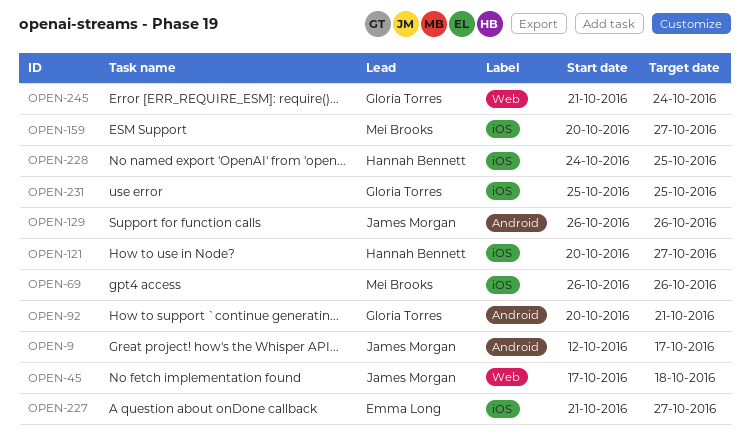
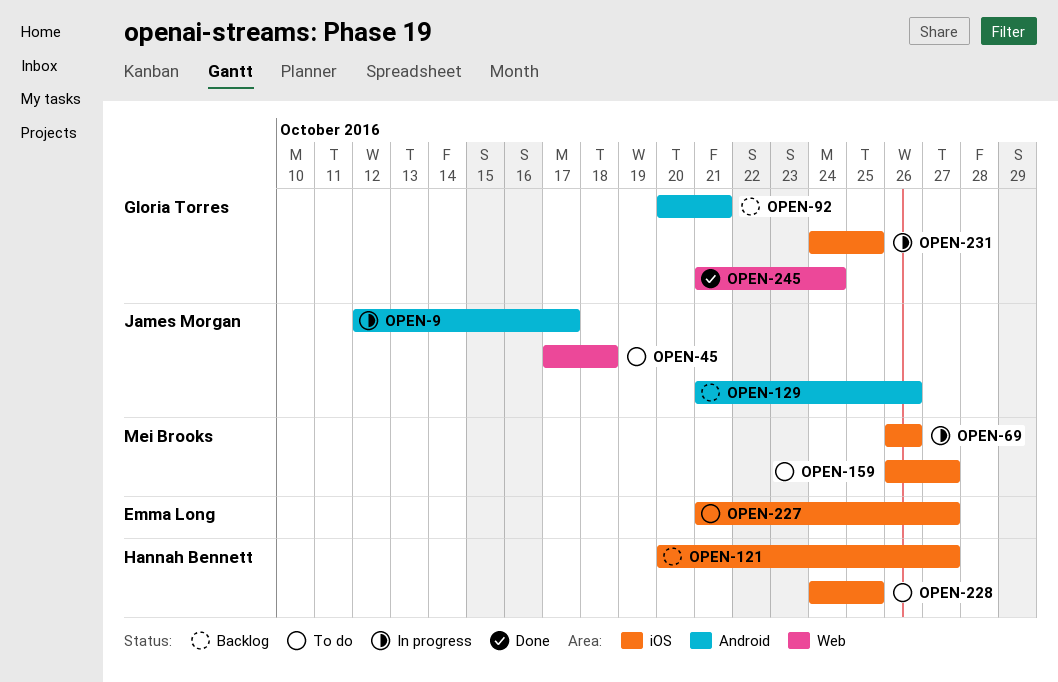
OPEN-129, start: Oct 26 -> Oct 21
OPEN-159, start: Oct 20 -> Oct 26
OPEN-231, start: Oct 25 -> Oct 24

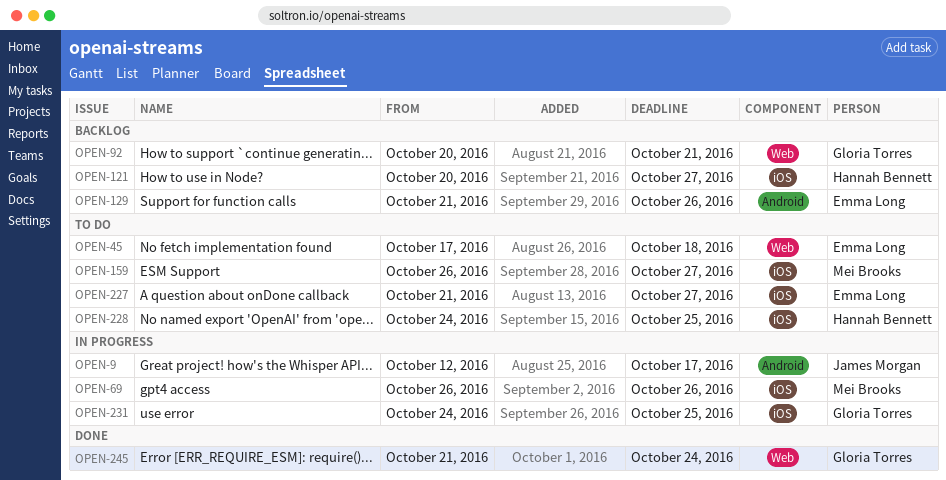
OPEN-45, owner: James Morgan -> Emma Long
OPEN-92, label: Android -> Web
OPEN-129, owner: James Morgan -> Emma Long

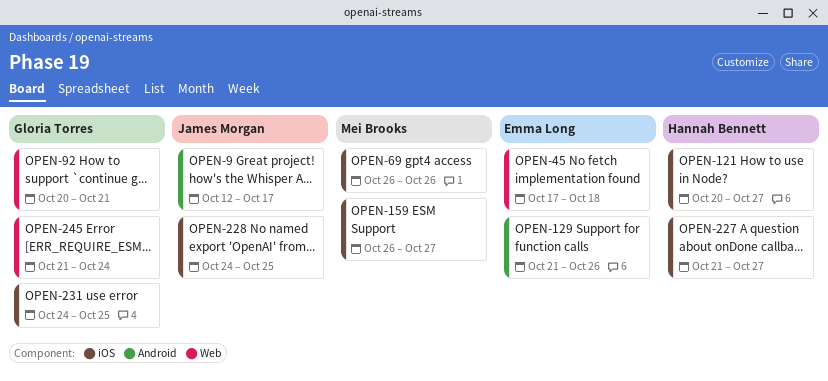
OPEN-227, owner: Emma Long -> Hannah Bennett
OPEN-228, owner: Hannah Bennett -> James Morgan

